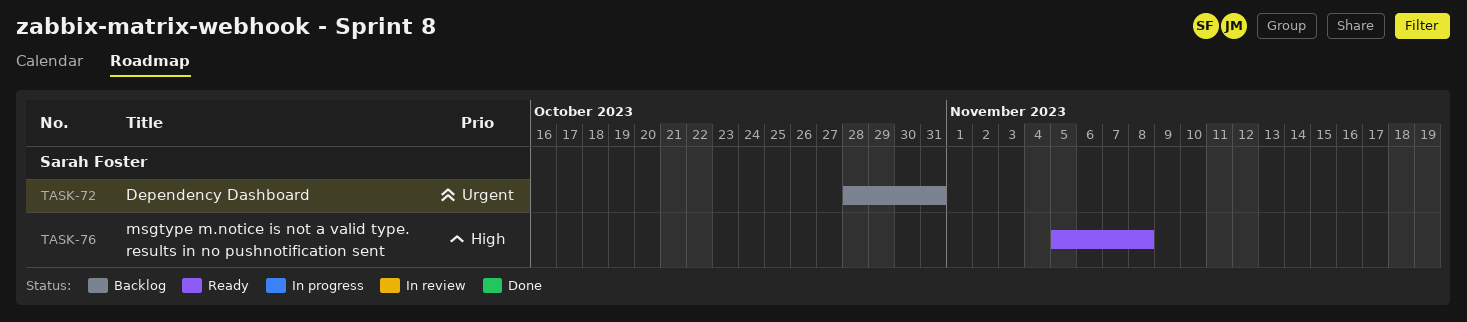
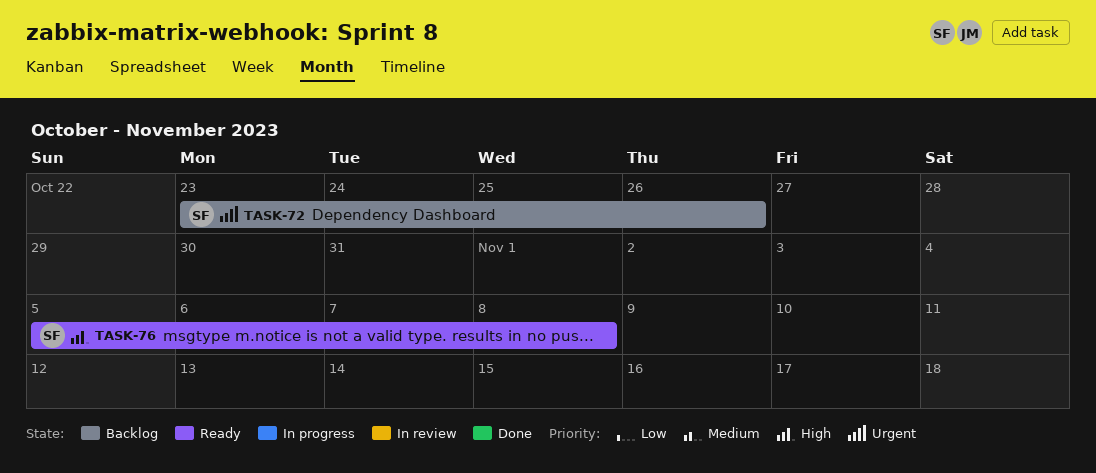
TASK-72, start: Oct 28 -> Oct 23
TASK-72, due: Oct 31 -> Oct 26

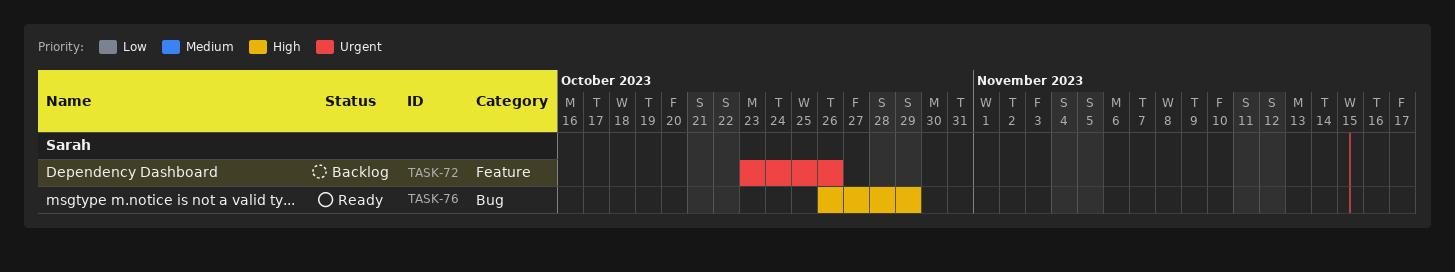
TASK-76, start: Nov 5 -> Oct 26
TASK-76, due: Nov 8 -> Oct 29

